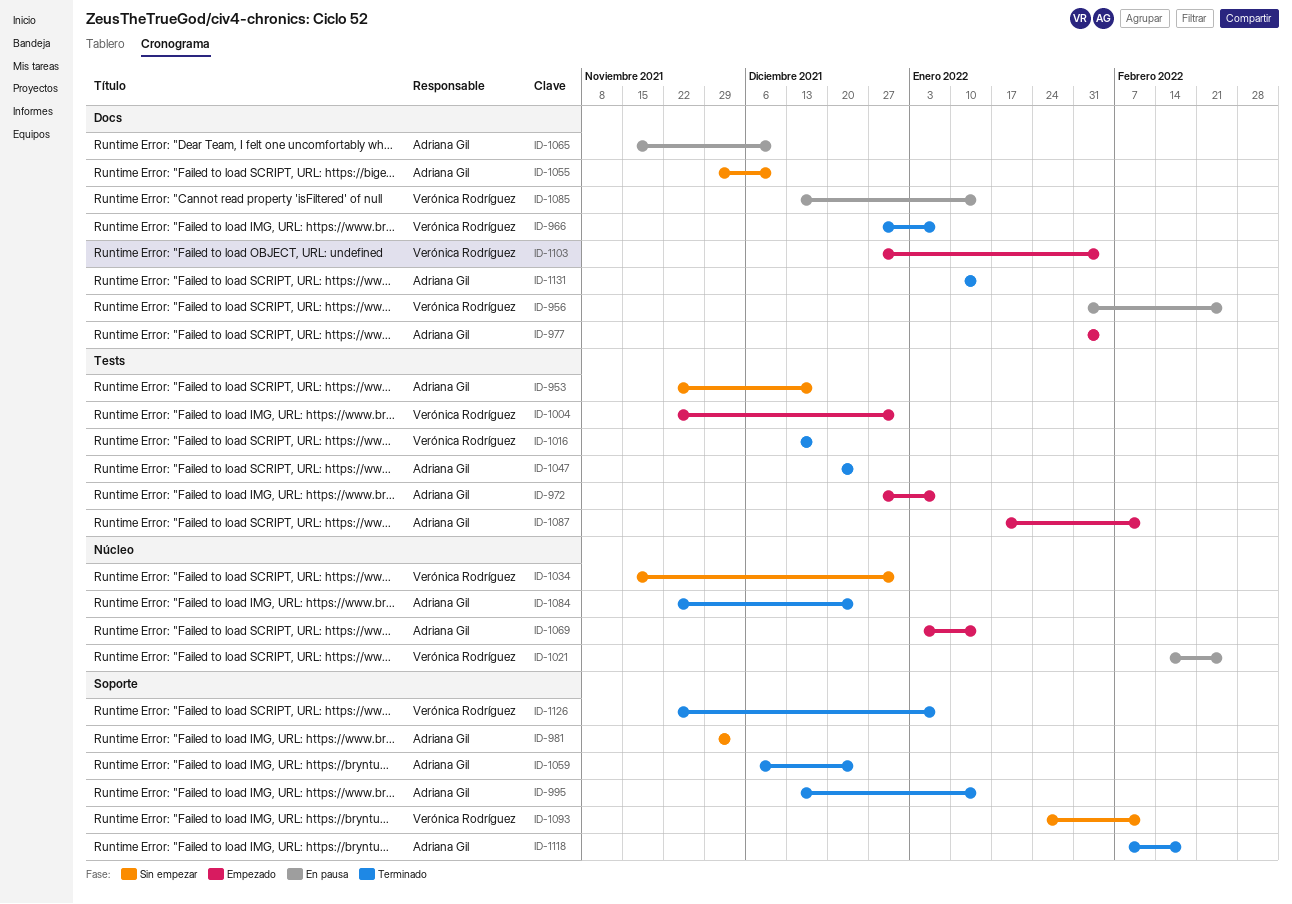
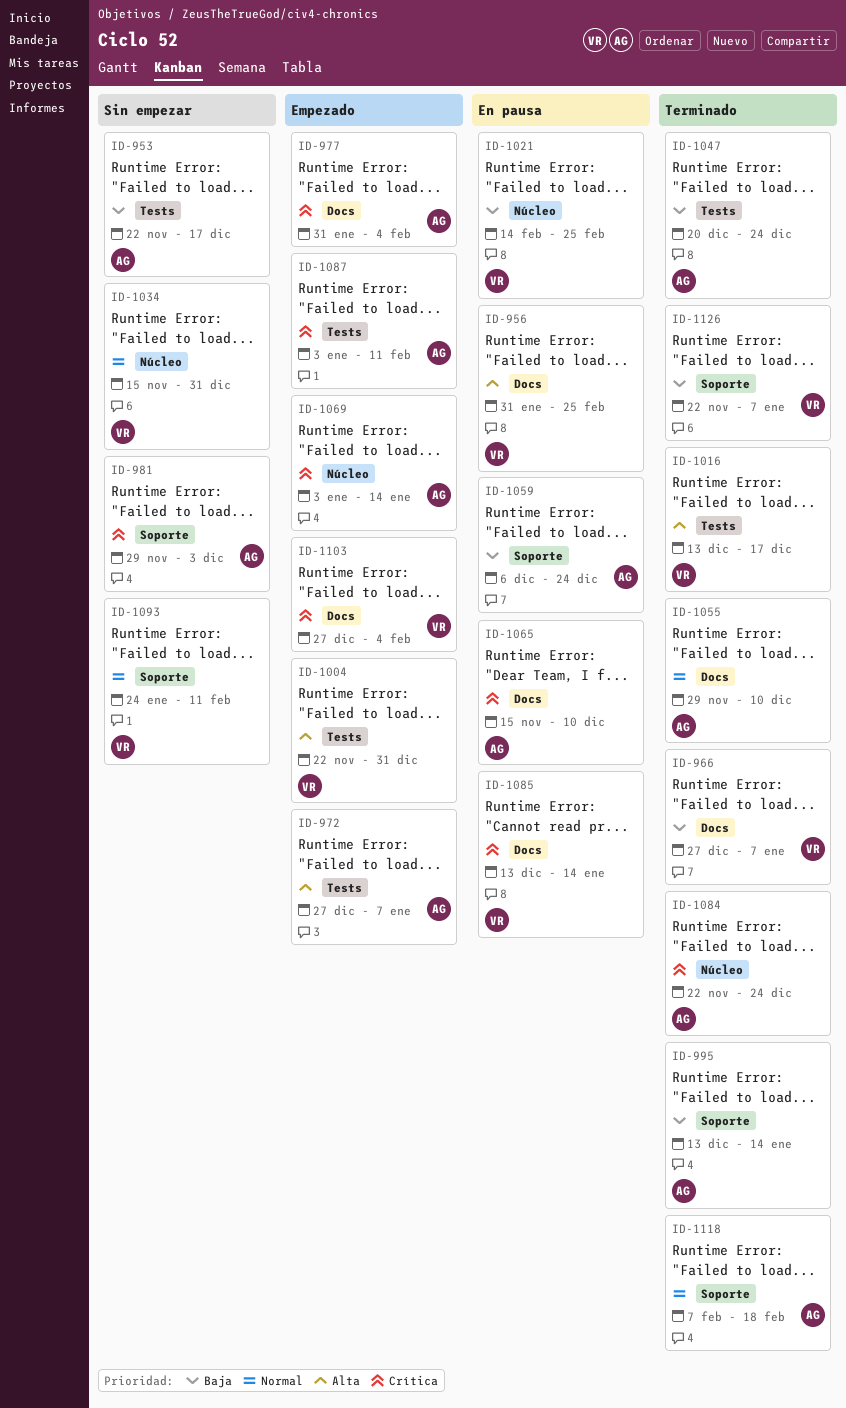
ID-1055, status: Sin empezar -> Terminado
ID-1059, status: Terminado -> En pausa
ID-1087, start: Jan 17 -> Jan 3
ID-1131: present -> none

